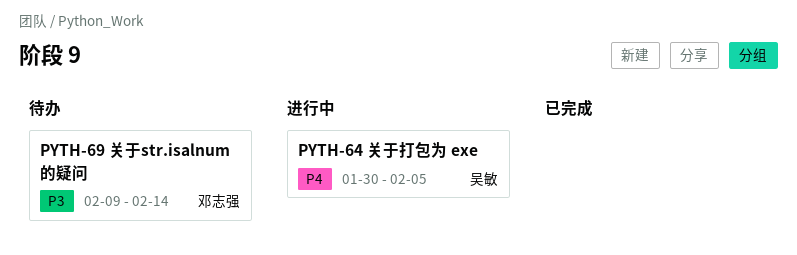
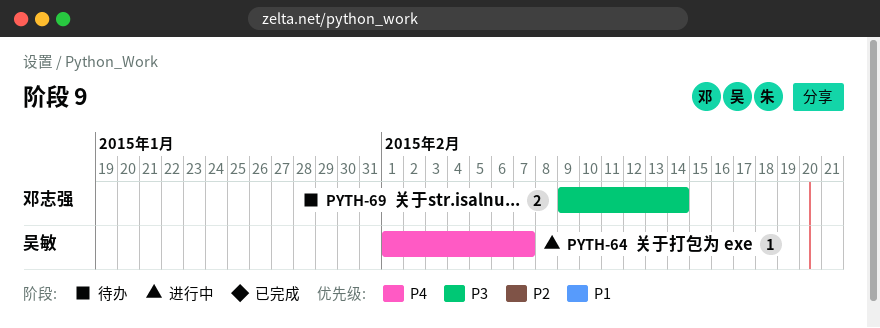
PYTH-64, start: Jan 30 -> Feb 1
PYTH-64, due: Feb 5 -> Feb 7

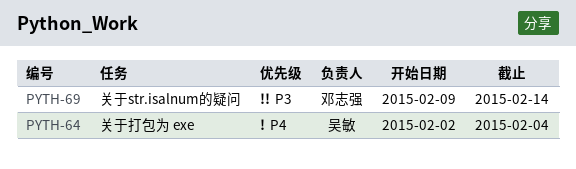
PYTH-64, start: Feb 1 -> Feb 2
PYTH-64, due: Feb 7 -> Feb 4

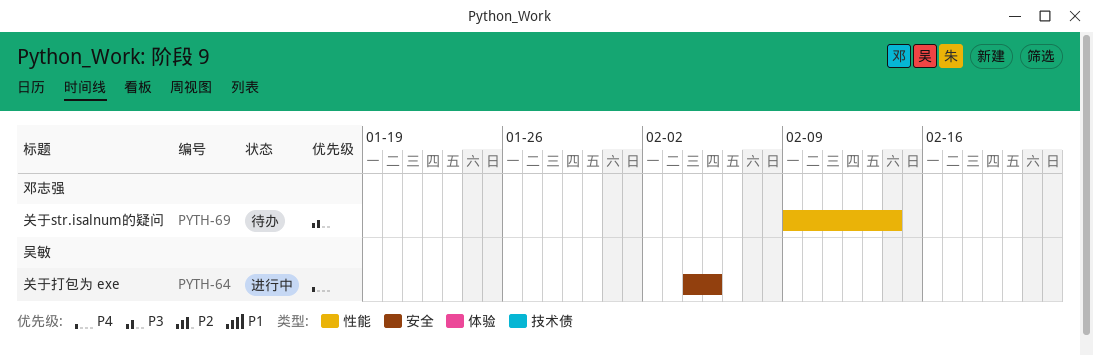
PYTH-64, start: Feb 2 -> Feb 4
PYTH-64, due: Feb 4 -> Feb 5

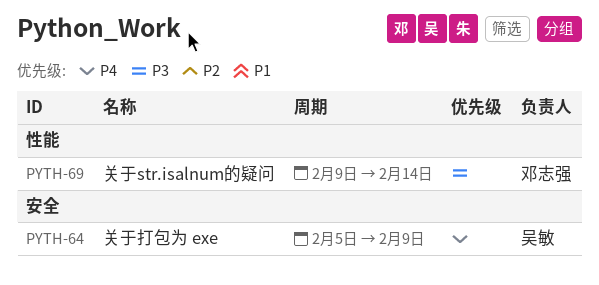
PYTH-64, start: Feb 4 -> Feb 5
PYTH-64, due: Feb 5 -> Feb 9

